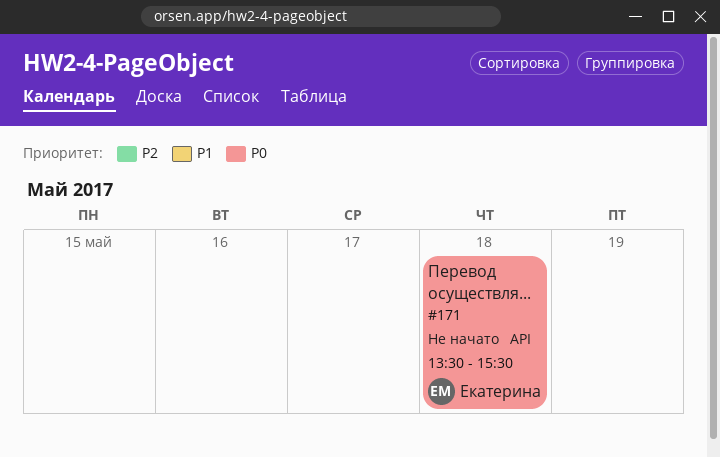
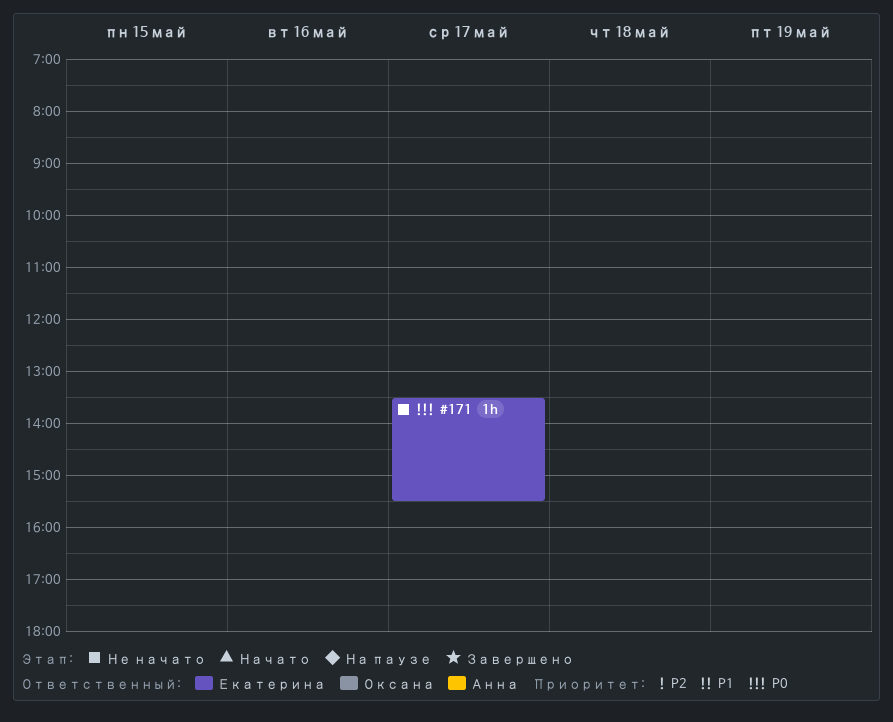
#171, day: May 18 -> May 17

